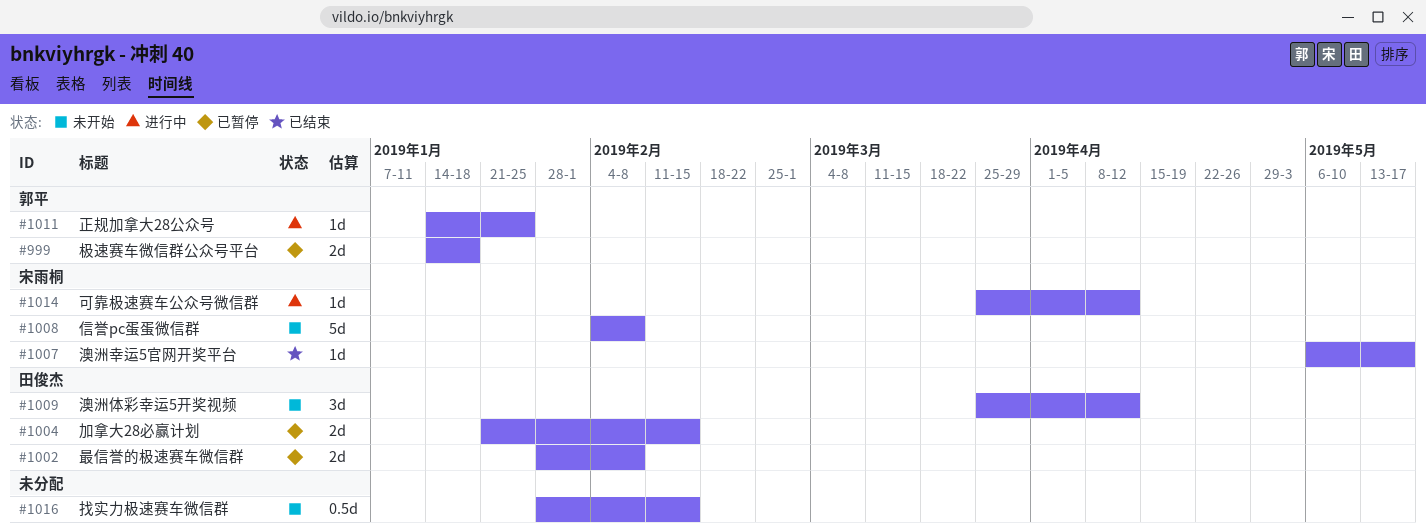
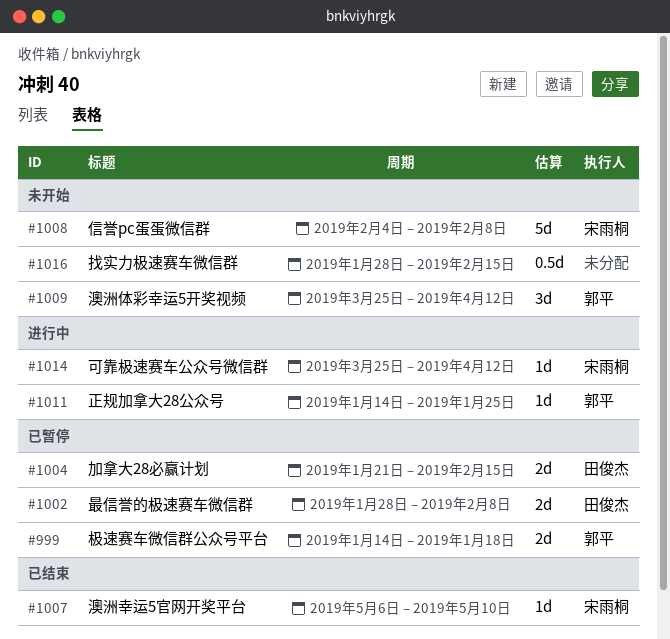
#1007, due: May 17 -> May 10
#1009, owner: 田俊杰 -> 郭平

